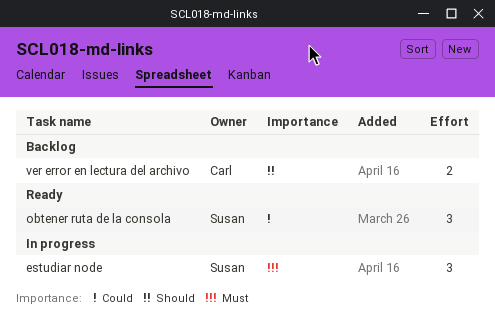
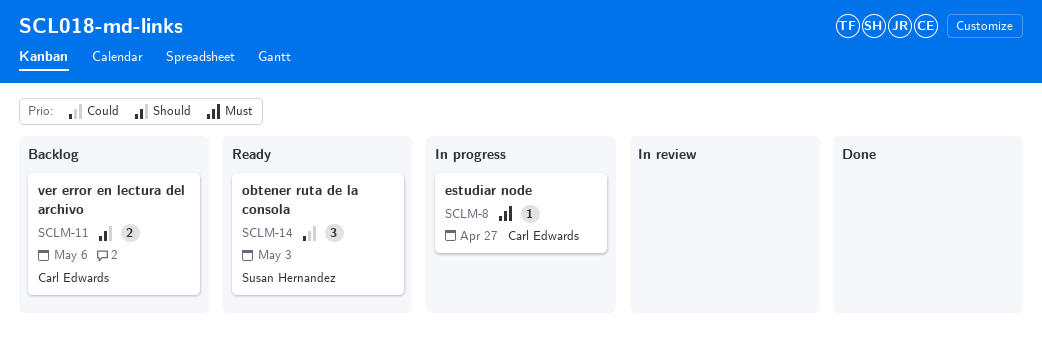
estudiar node, owner: Susan Hernandez -> Carl Edwards
estudiar node, estimate: 3 -> 1

